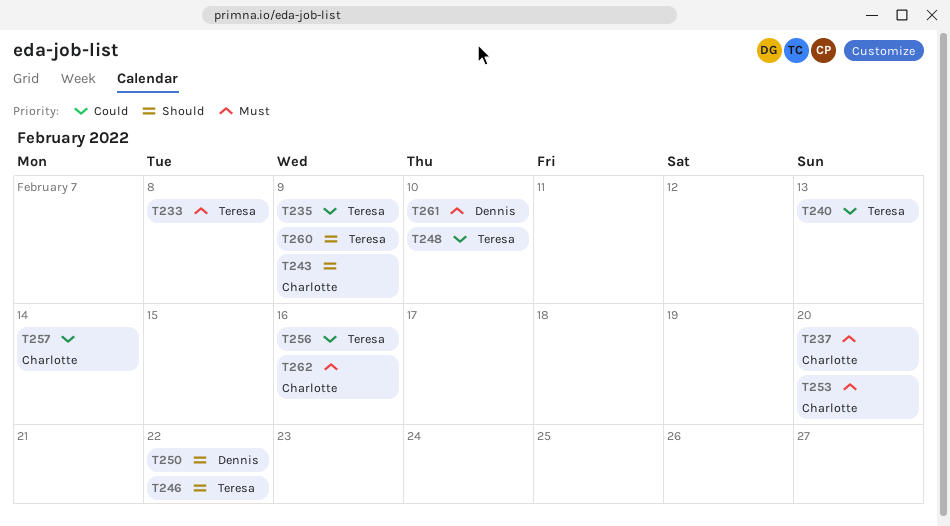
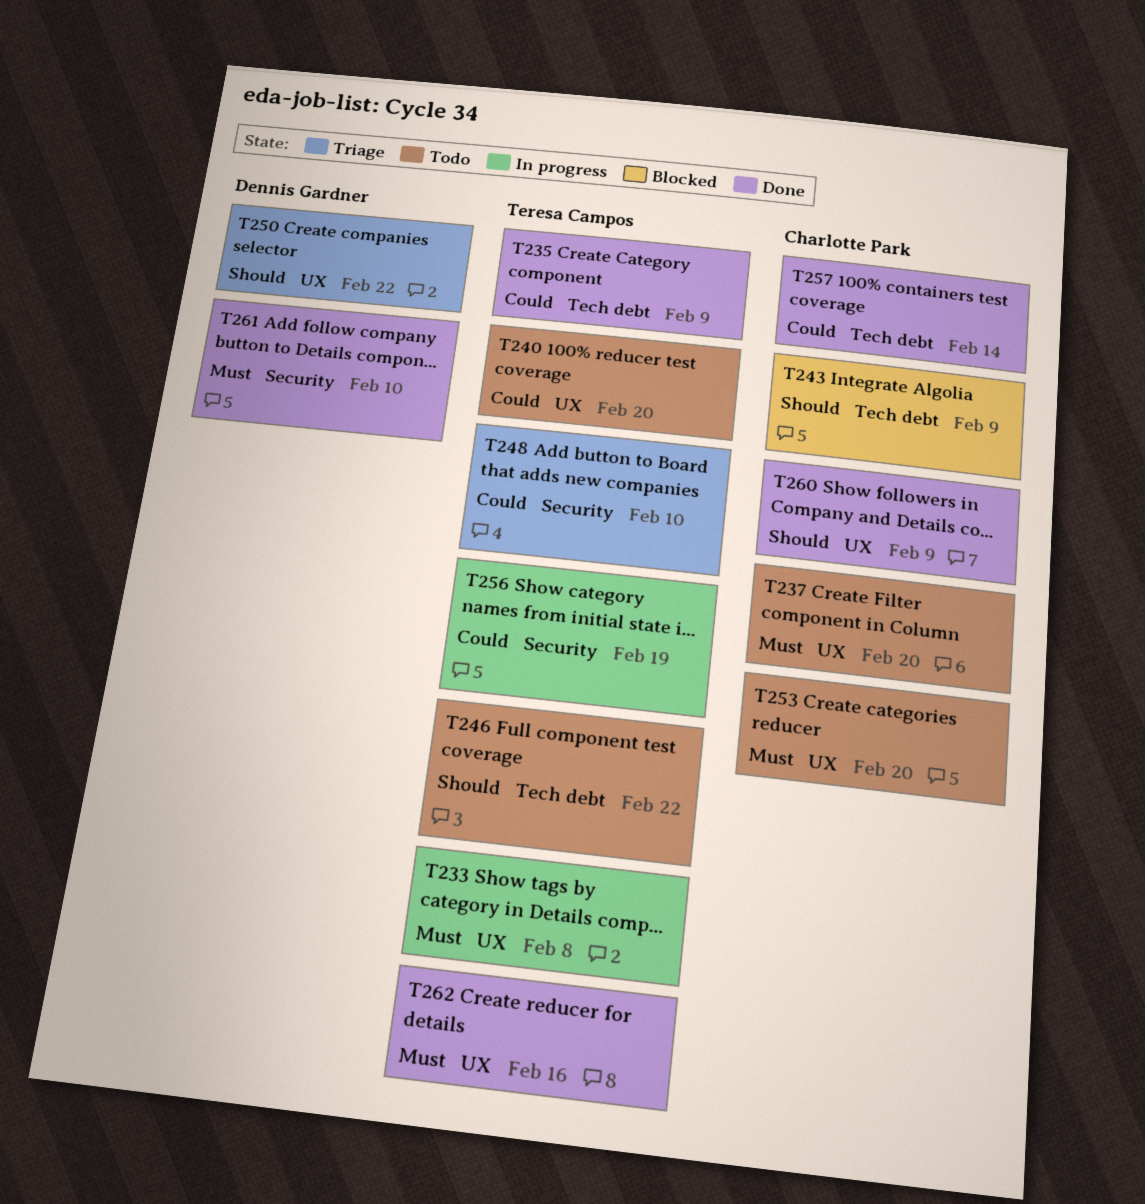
T240, due: Feb 13 -> Feb 20
T256, due: Feb 16 -> Feb 19
T260, owner: Teresa Campos -> Charlotte Park
T262, owner: Charlotte Park -> Teresa Campos

